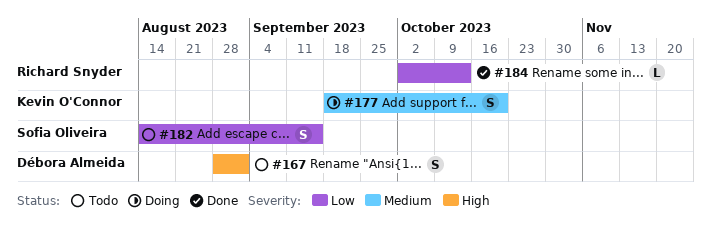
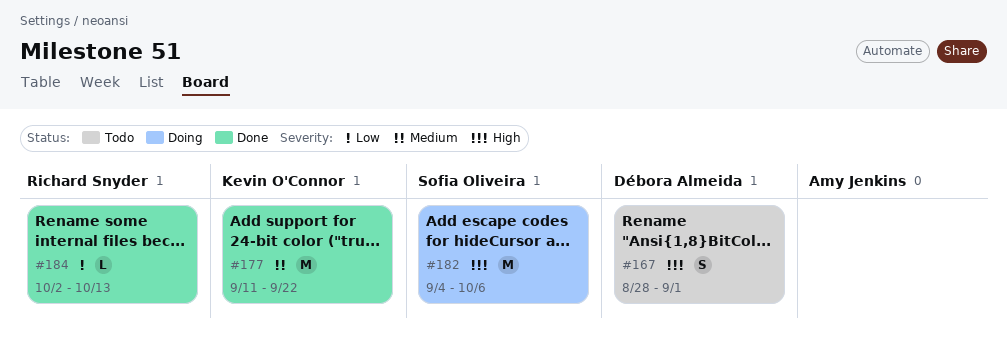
#177, status: Doing -> Done
#177, estimate: S -> M
#177, start: Sep 18 -> Sep 11
#177, due: Oct 20 -> Sep 22
#182, status: Todo -> Doing
#182, priority: Low -> High
#182, estimate: S -> M
#182, start: Aug 14 -> Sep 4
#182, due: Sep 15 -> Oct 6

